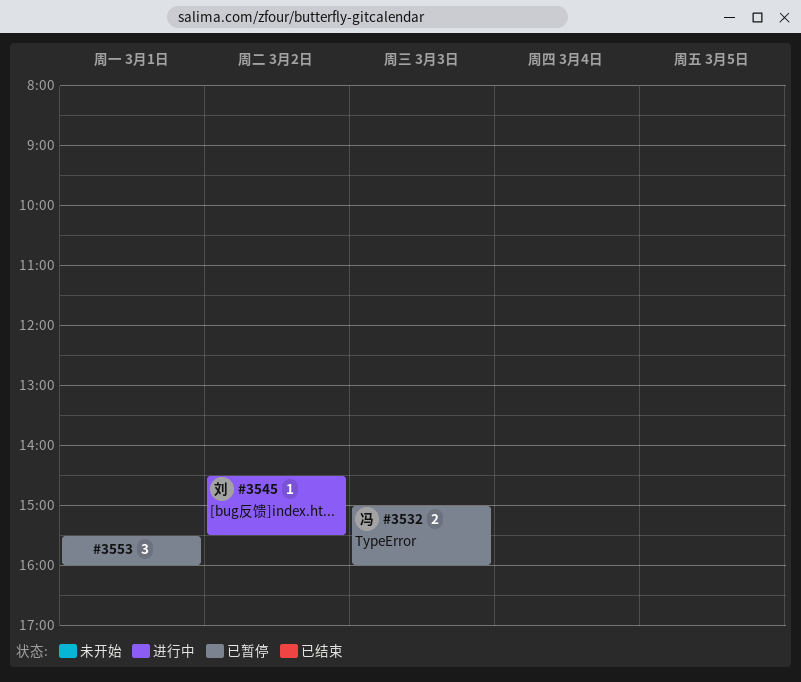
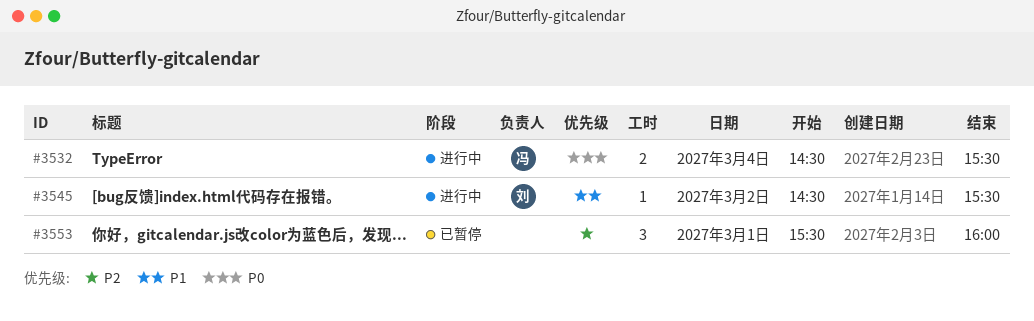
#3532, status: 已暂停 -> 进行中
#3532, day: Mar 3 -> Mar 4
#3532, begins: 15:00 -> 14:30
#3532, ends: 16:00 -> 15:30

